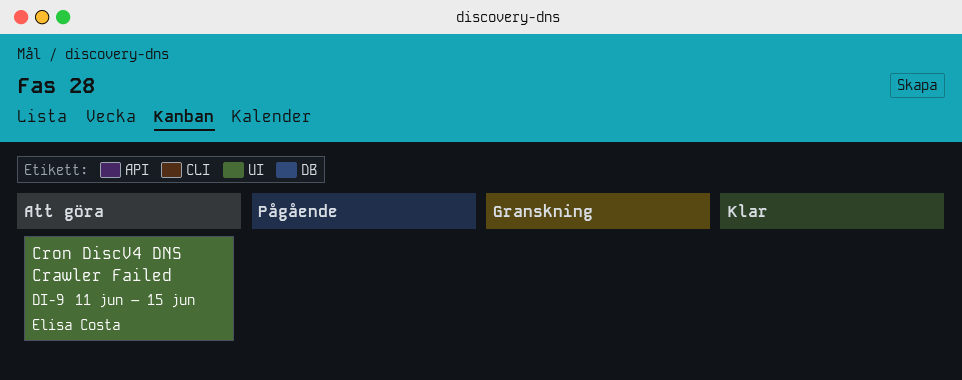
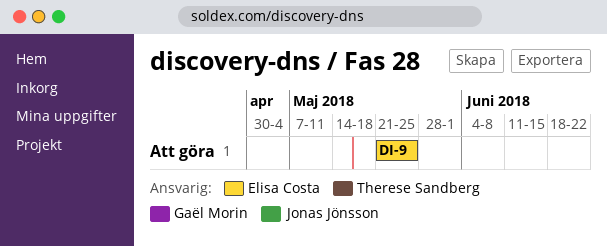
DI-9, start: Jun 11 -> May 21
DI-9, due: Jun 15 -> May 25

